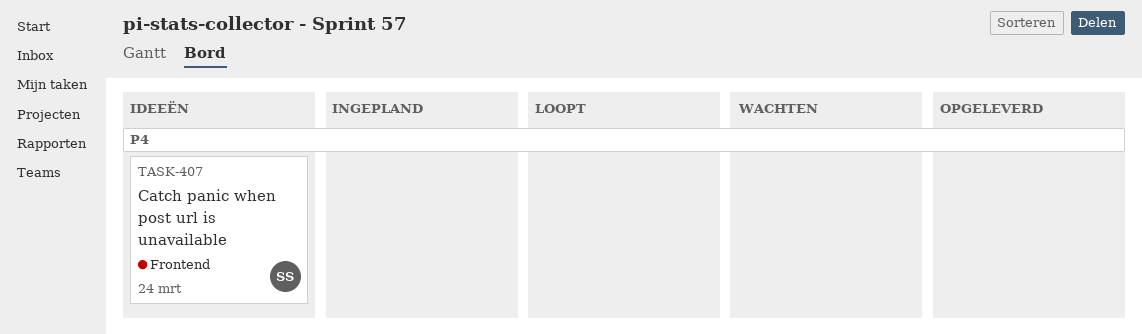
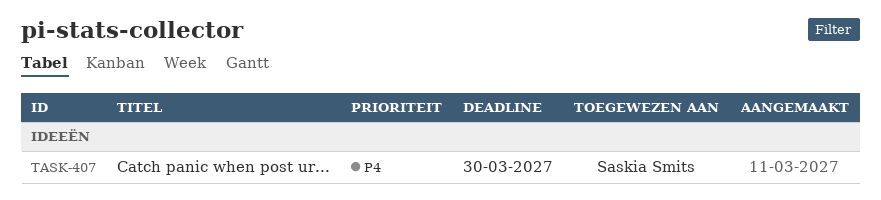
TASK-407, due: Mar 24 -> Mar 30

